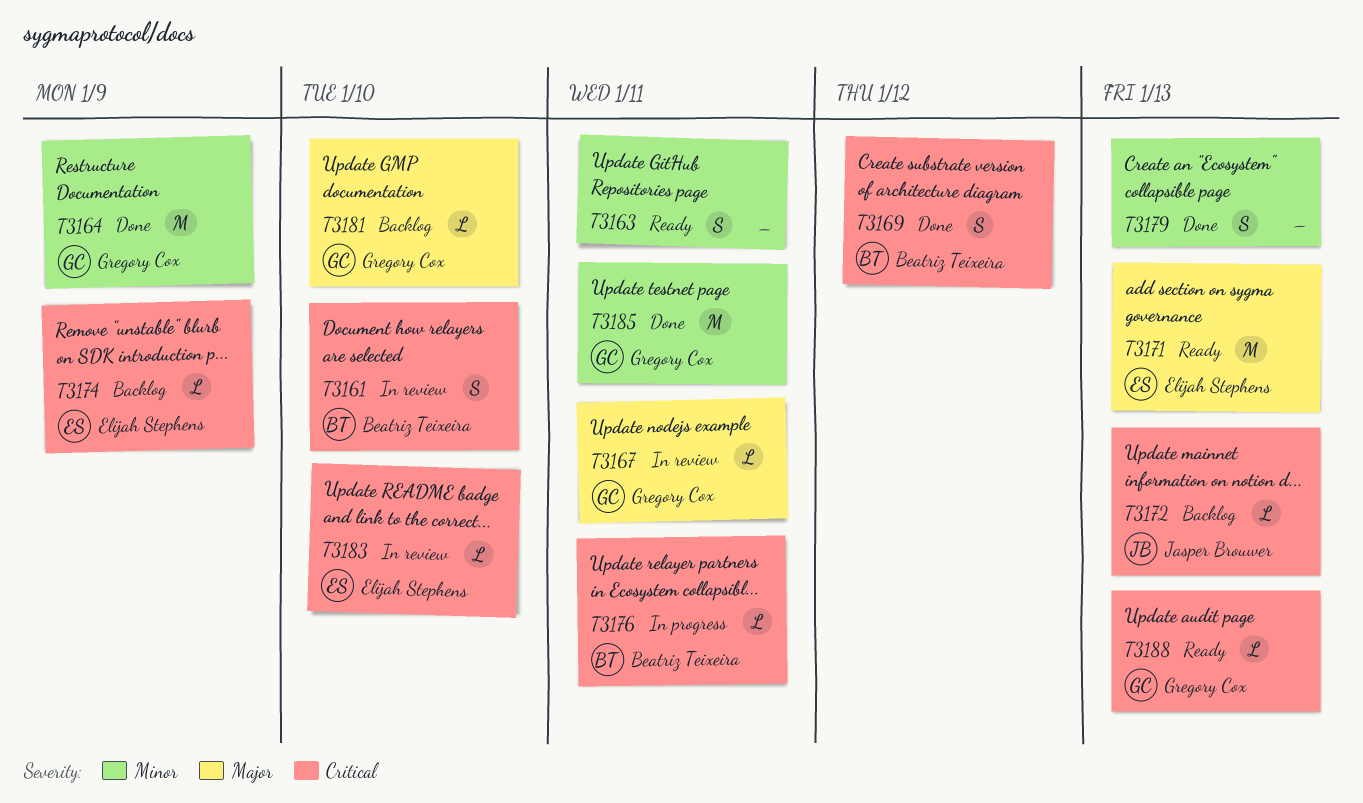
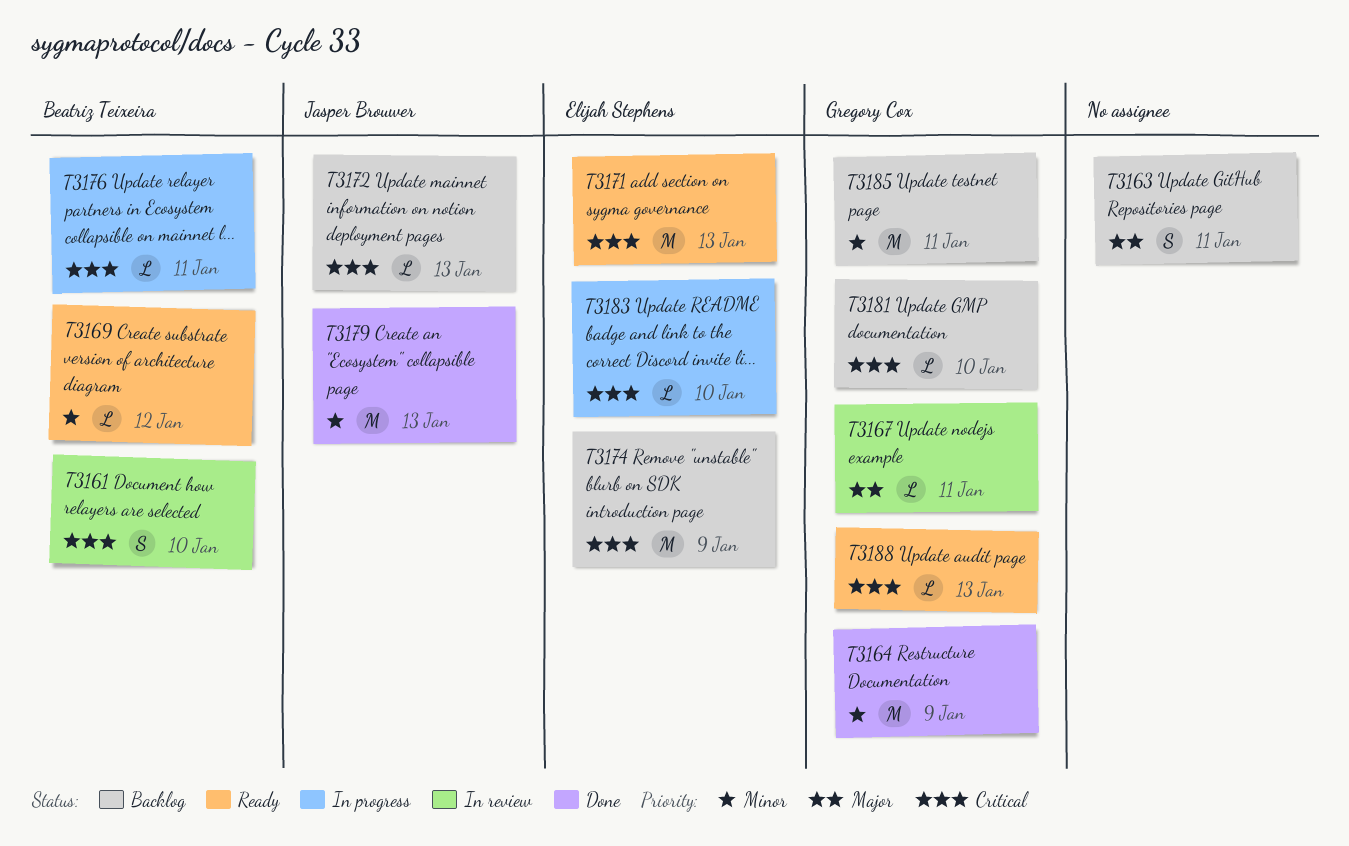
T3163, status: Ready -> Backlog
T3163, priority: Minor -> Major
T3169, status: Done -> Ready
T3169, priority: Critical -> Minor
T3169, estimate: S -> L
T3171, priority: Major -> Critical
T3174, estimate: L -> M
T3179, owner: none -> Jasper Brouwer
T3179, estimate: S -> M
T3181, priority: Major -> Critical
T3183, status: In review -> In progress
T3185, status: Done -> Backlog

